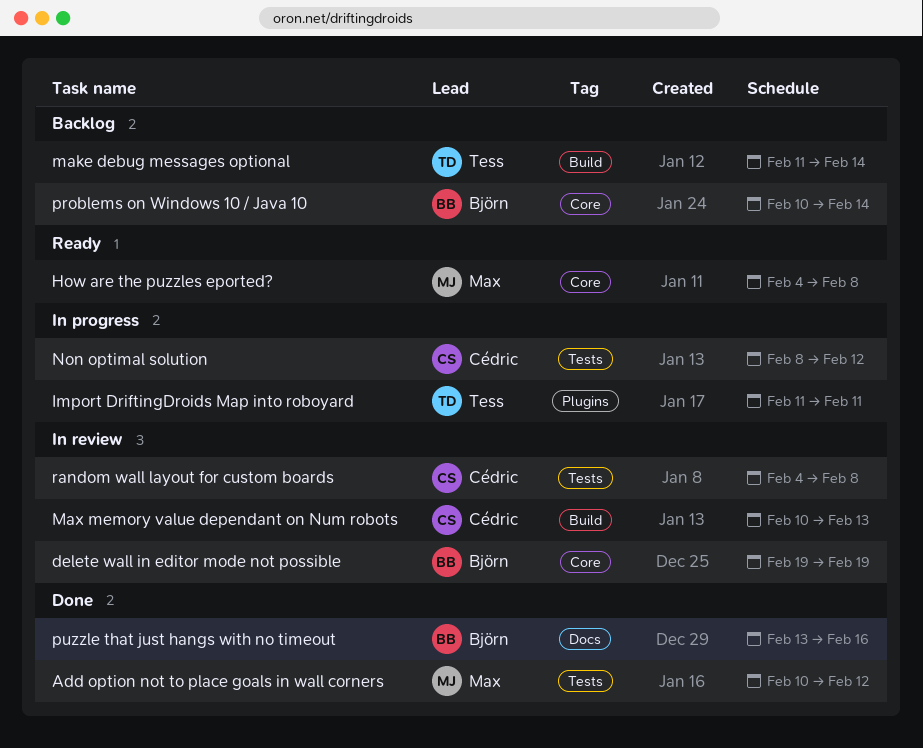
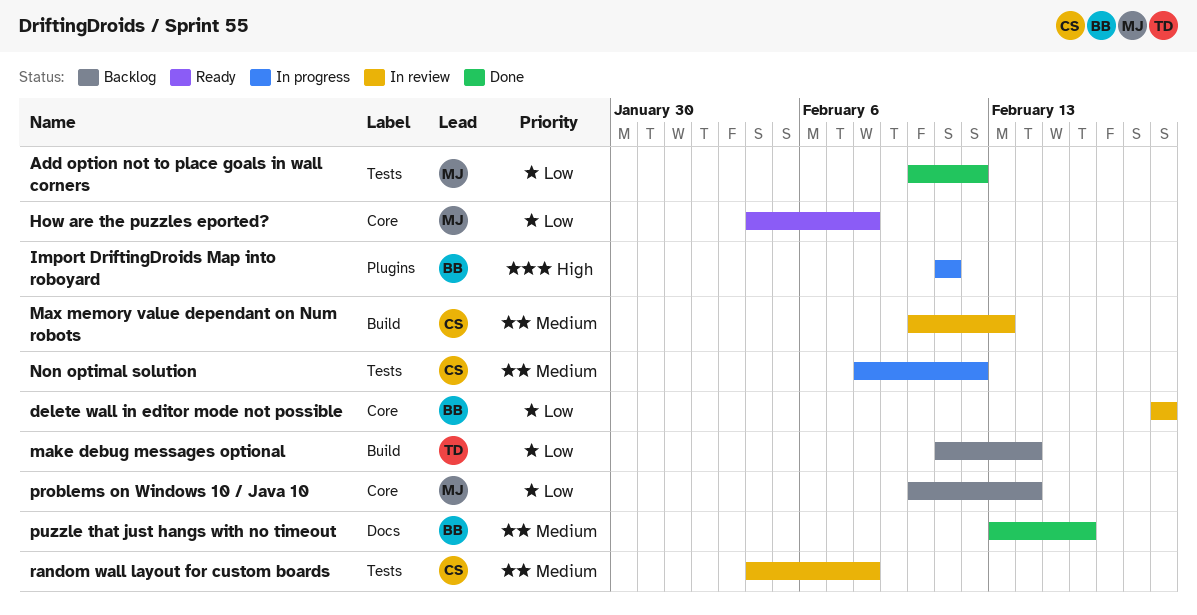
Import DriftingDroids Map into roboyard, owner: Tess -> Björn
problems on Windows 10 / Java 10, owner: Björn -> Max

